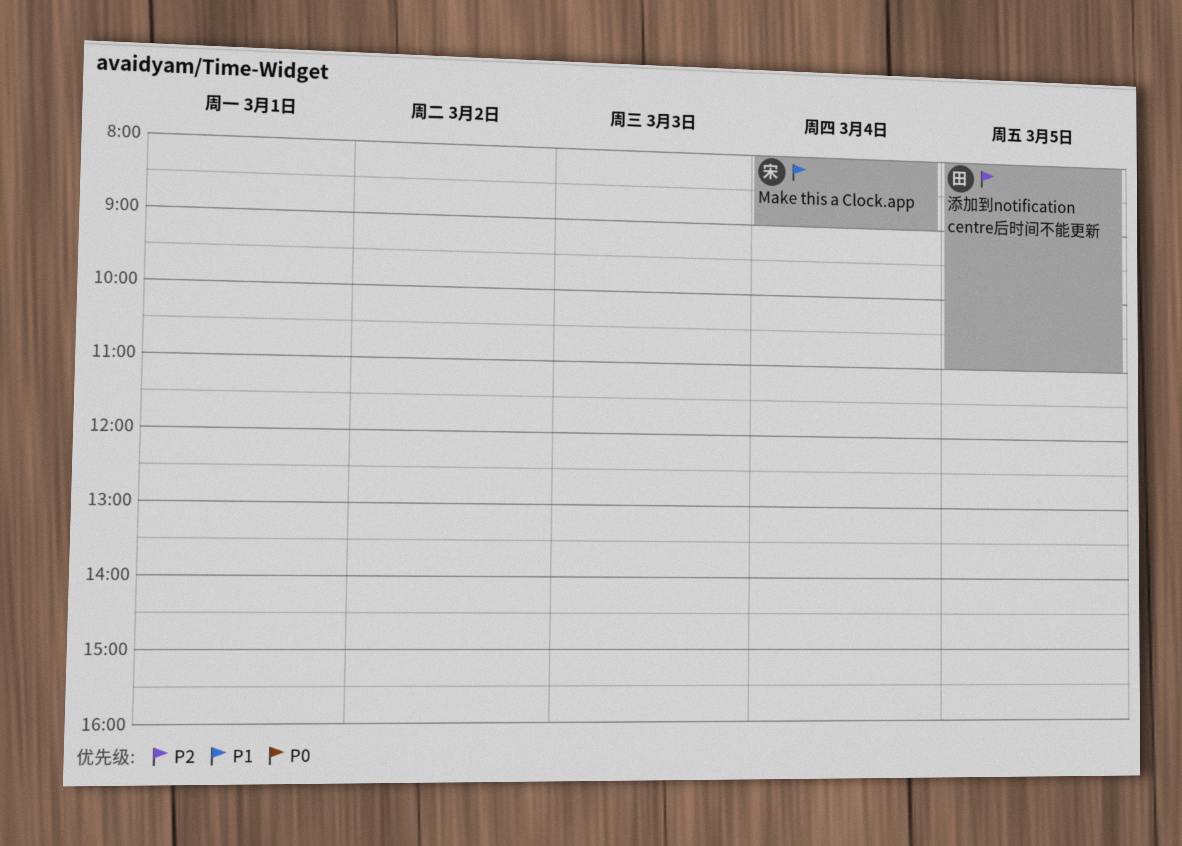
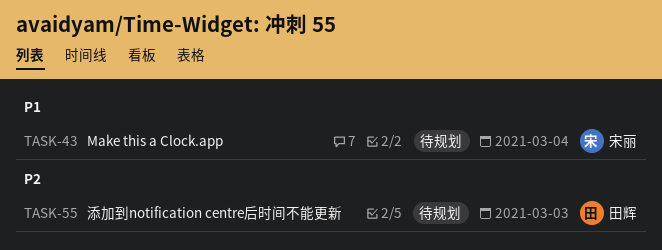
添加到notification centre后时间不能更新, day: Mar 5 -> Mar 3

